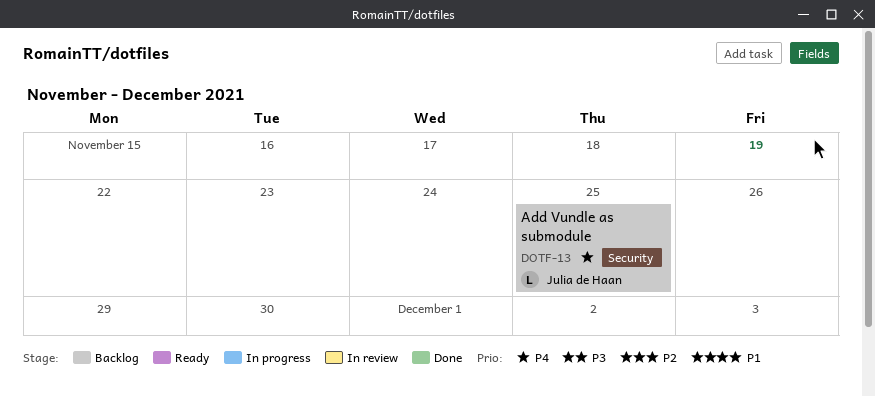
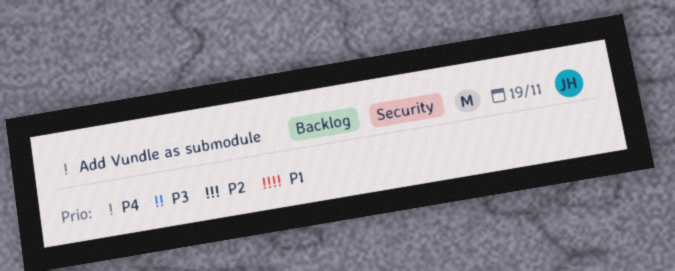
Add Vundle as submodule, estimate: L -> M
Add Vundle as submodule, due: Nov 25 -> Nov 19

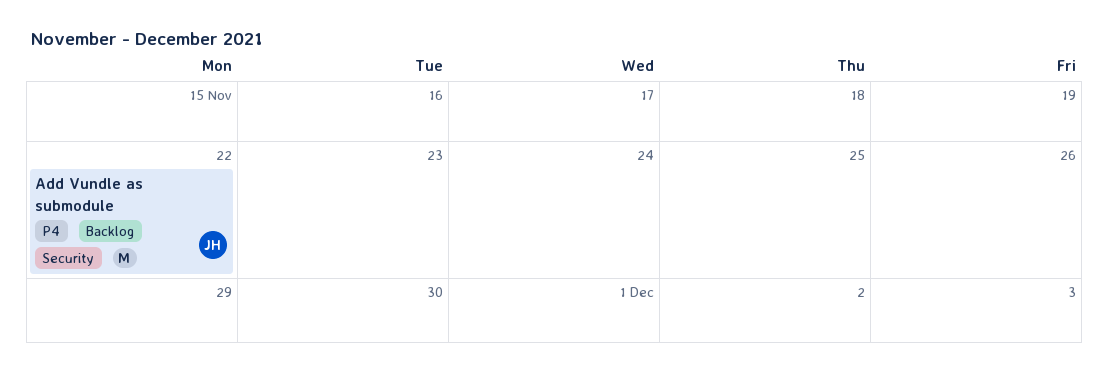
Add Vundle as submodule, due: Nov 19 -> Nov 22

